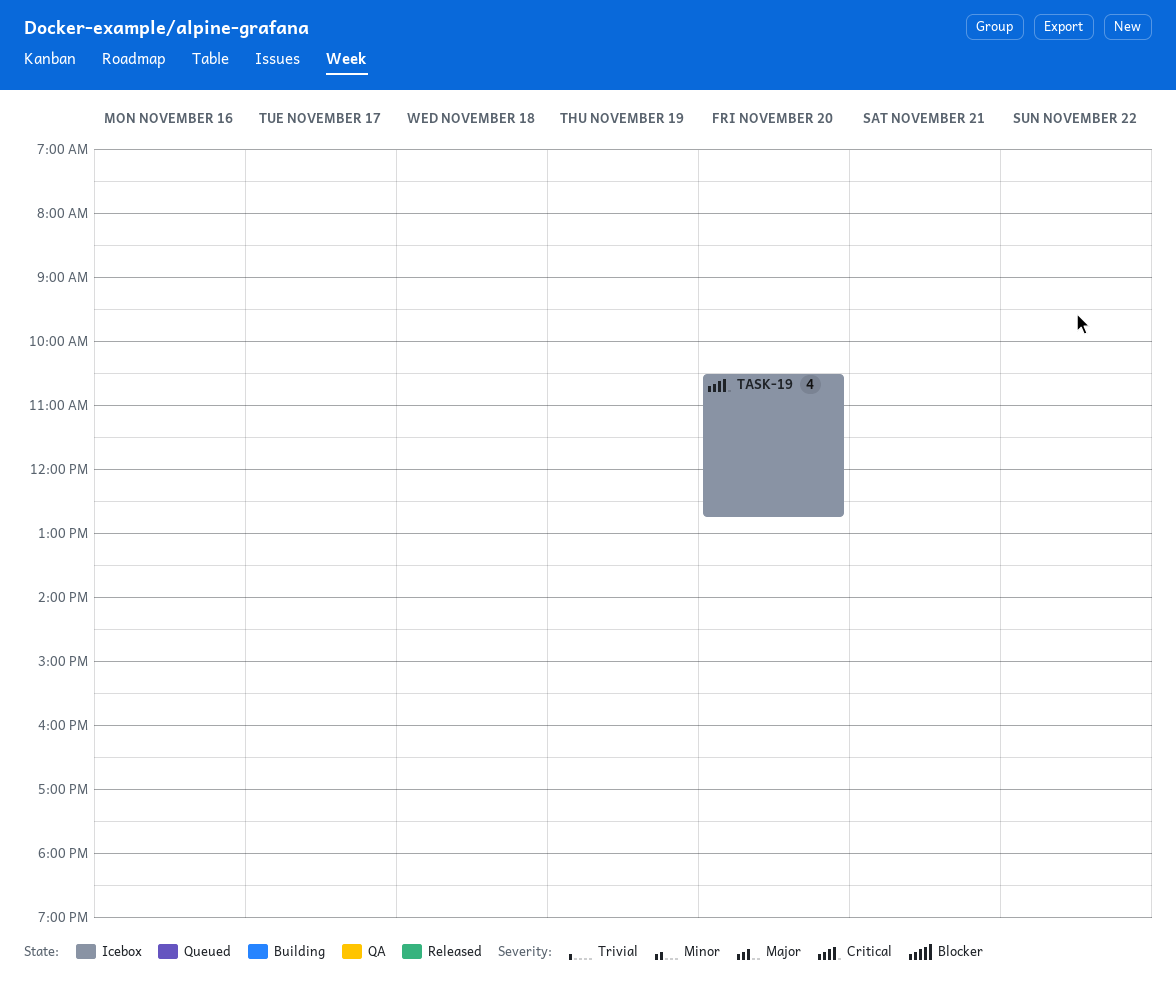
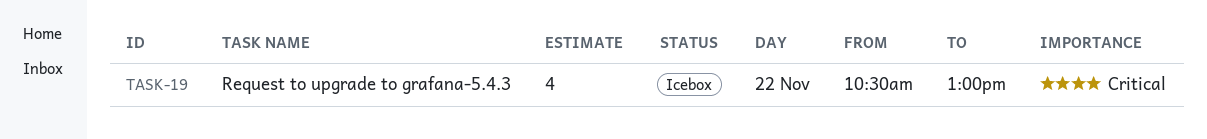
TASK-19, day: Nov 20 -> Nov 22
TASK-19, ends: 12:45 -> 13:00

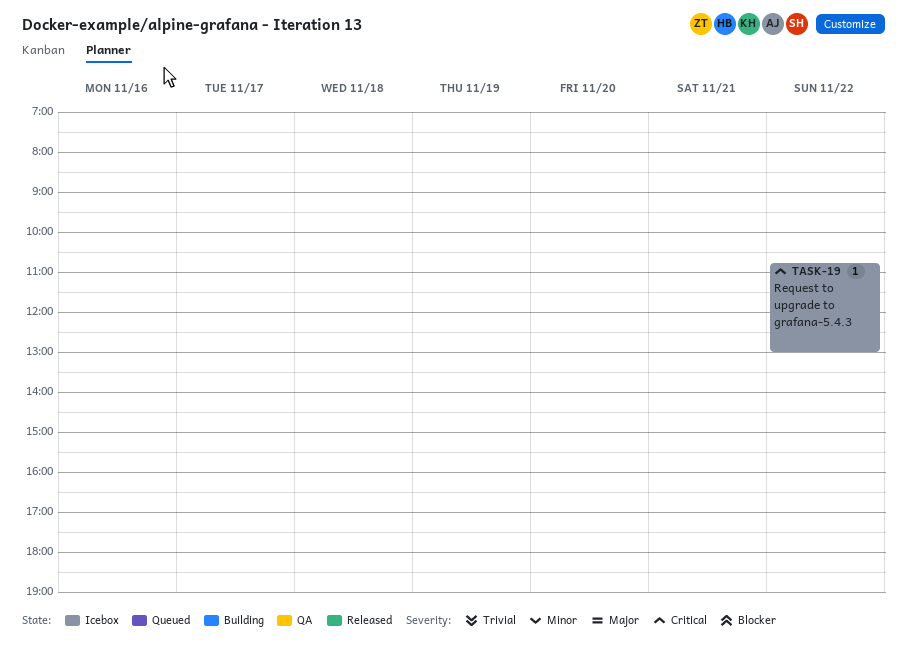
TASK-19, estimate: 4 -> 1
TASK-19, begins: 10:30 -> 10:45

